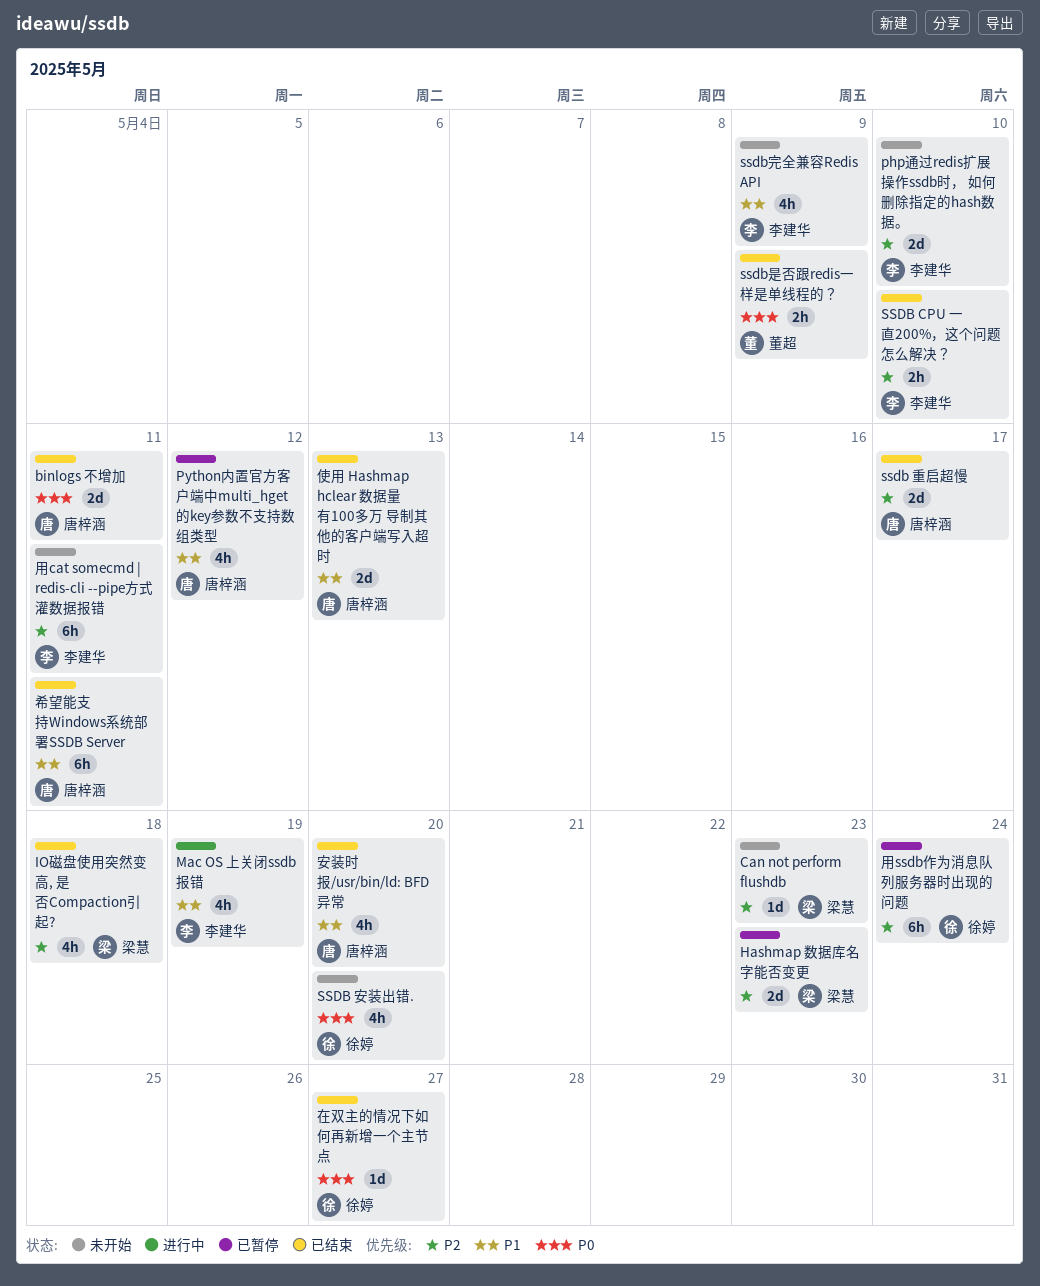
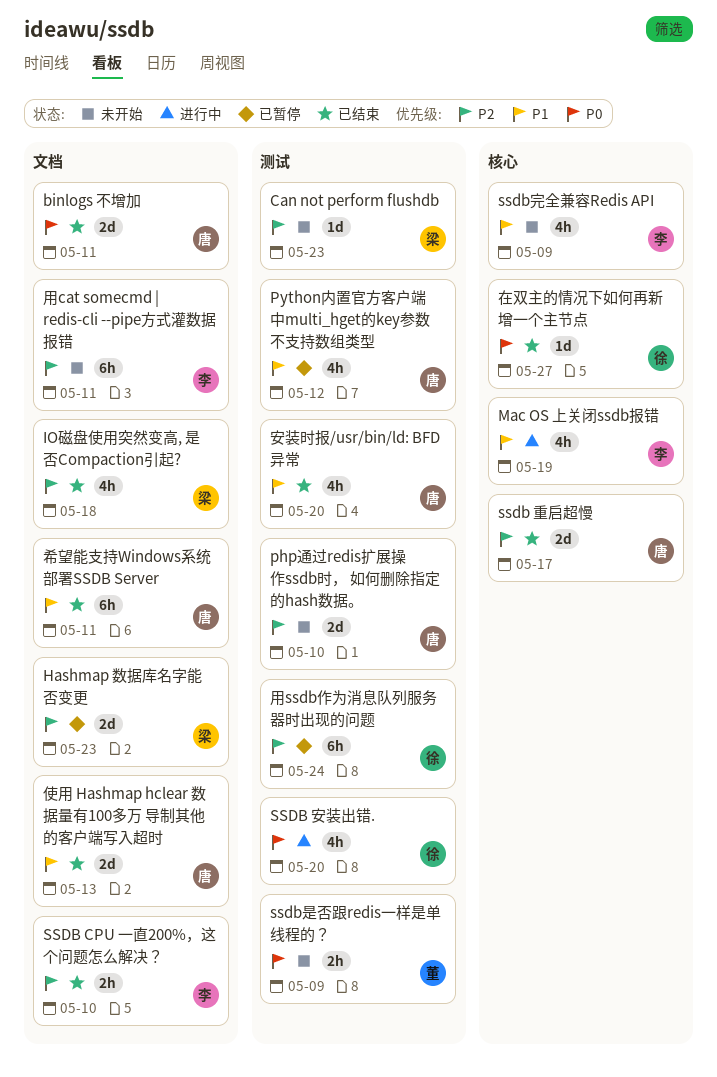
php通过redis扩展操作ssdb时， 如何删除指定的hash数据。, owner: 李建华 -> 唐梓涵
SSDB 安装出错., status: 未开始 -> 进行中
ssdb是否跟redis一样是单线程的？, status: 已结束 -> 未开始

